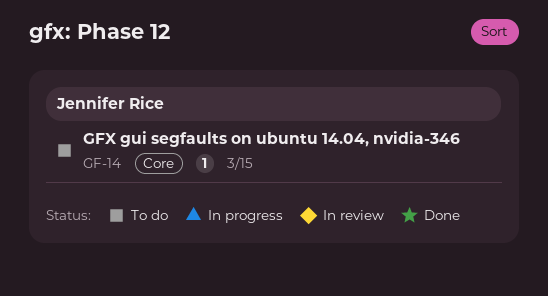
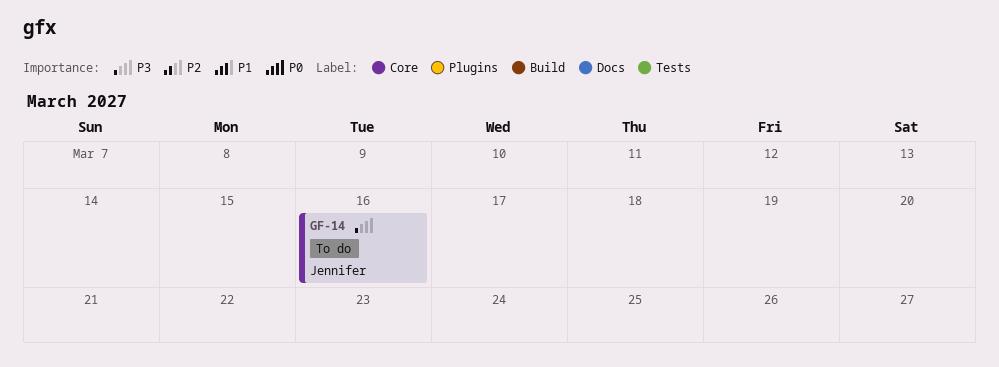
GF-14, due: Mar 15 -> Mar 16

